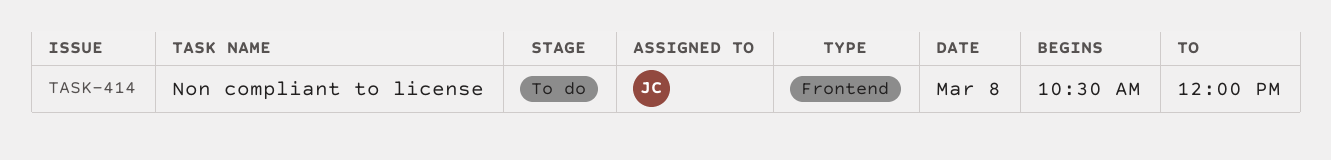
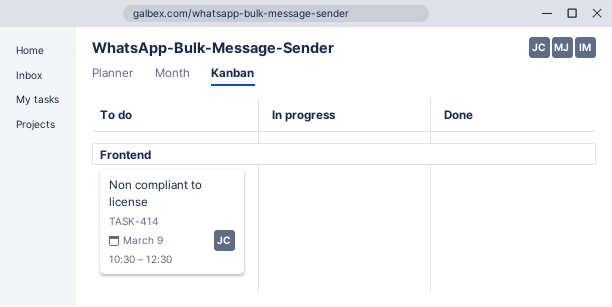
TASK-414, day: Mar 8 -> Mar 9
TASK-414, ends: 12:00 -> 12:30

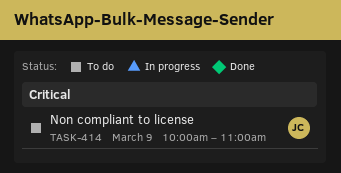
TASK-414, begins: 10:30 -> 10:00
TASK-414, ends: 12:30 -> 11:00

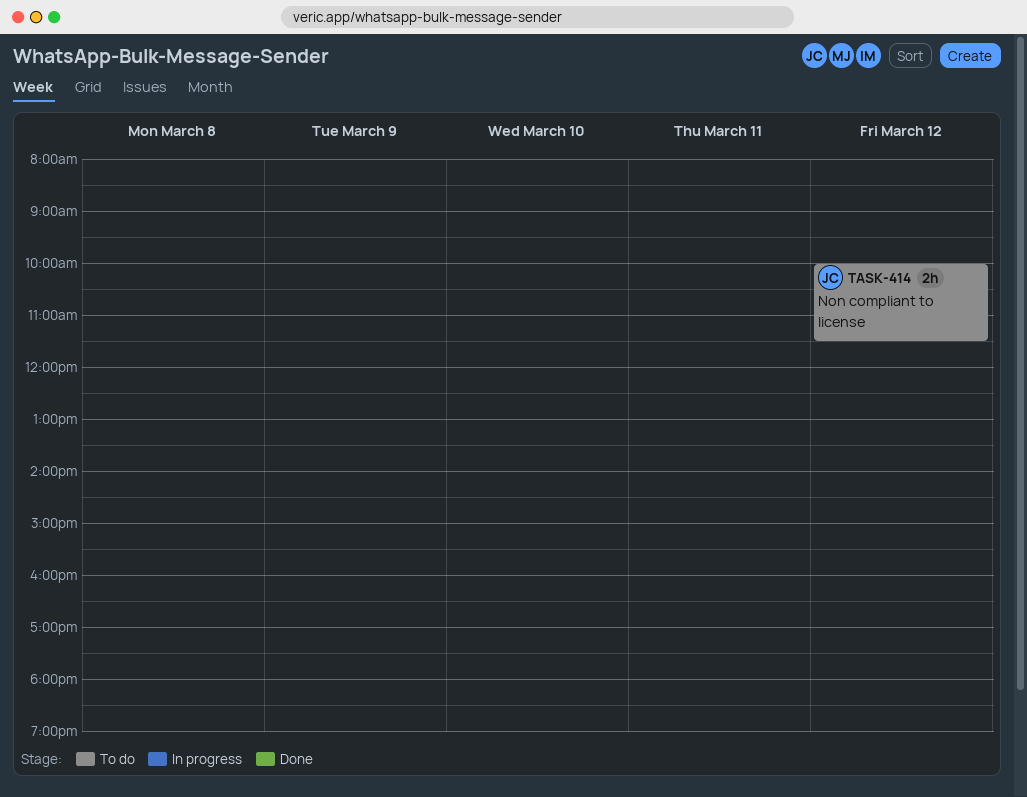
TASK-414, day: Mar 9 -> Mar 12
TASK-414, ends: 11:00 -> 11:30

